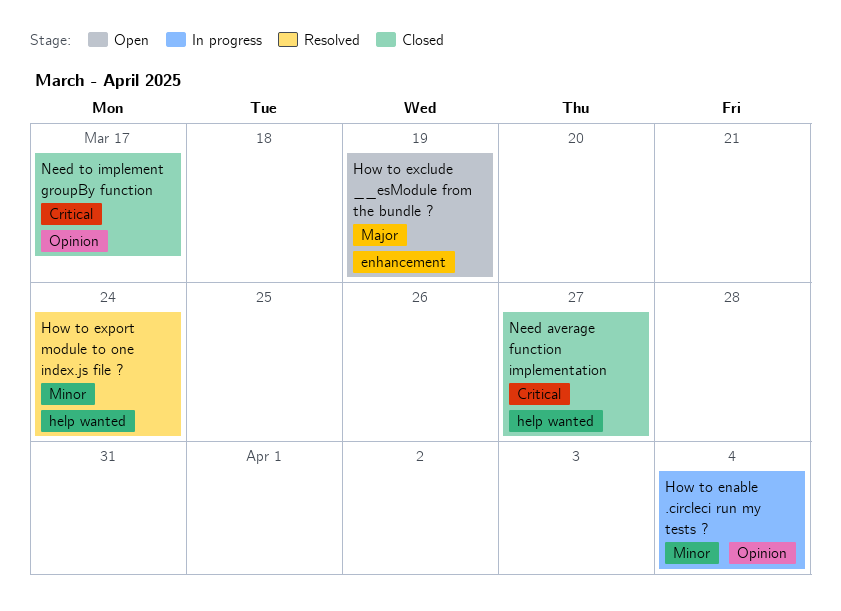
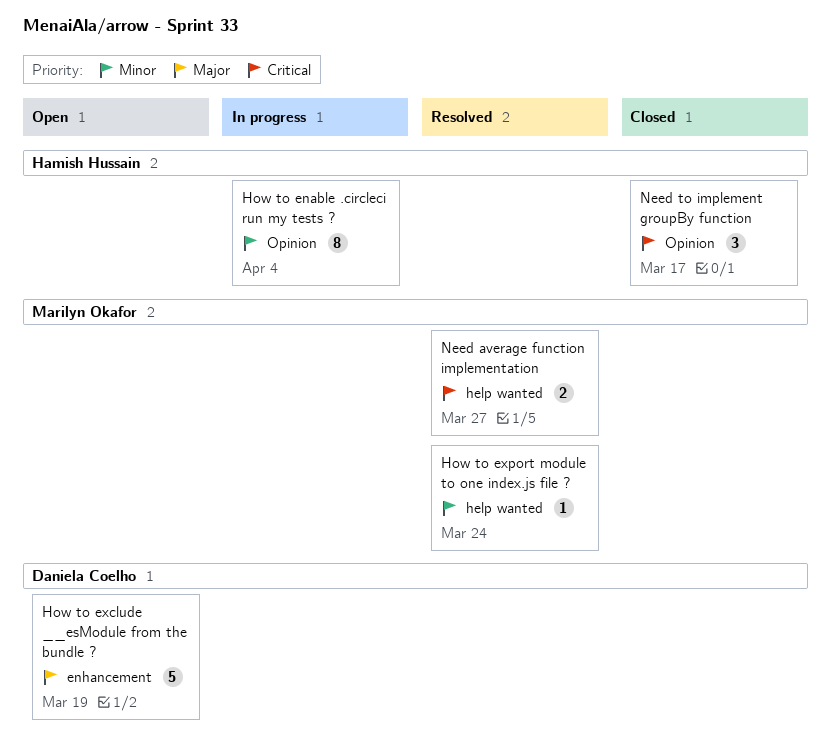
Need average function implementation, status: Closed -> Resolved

